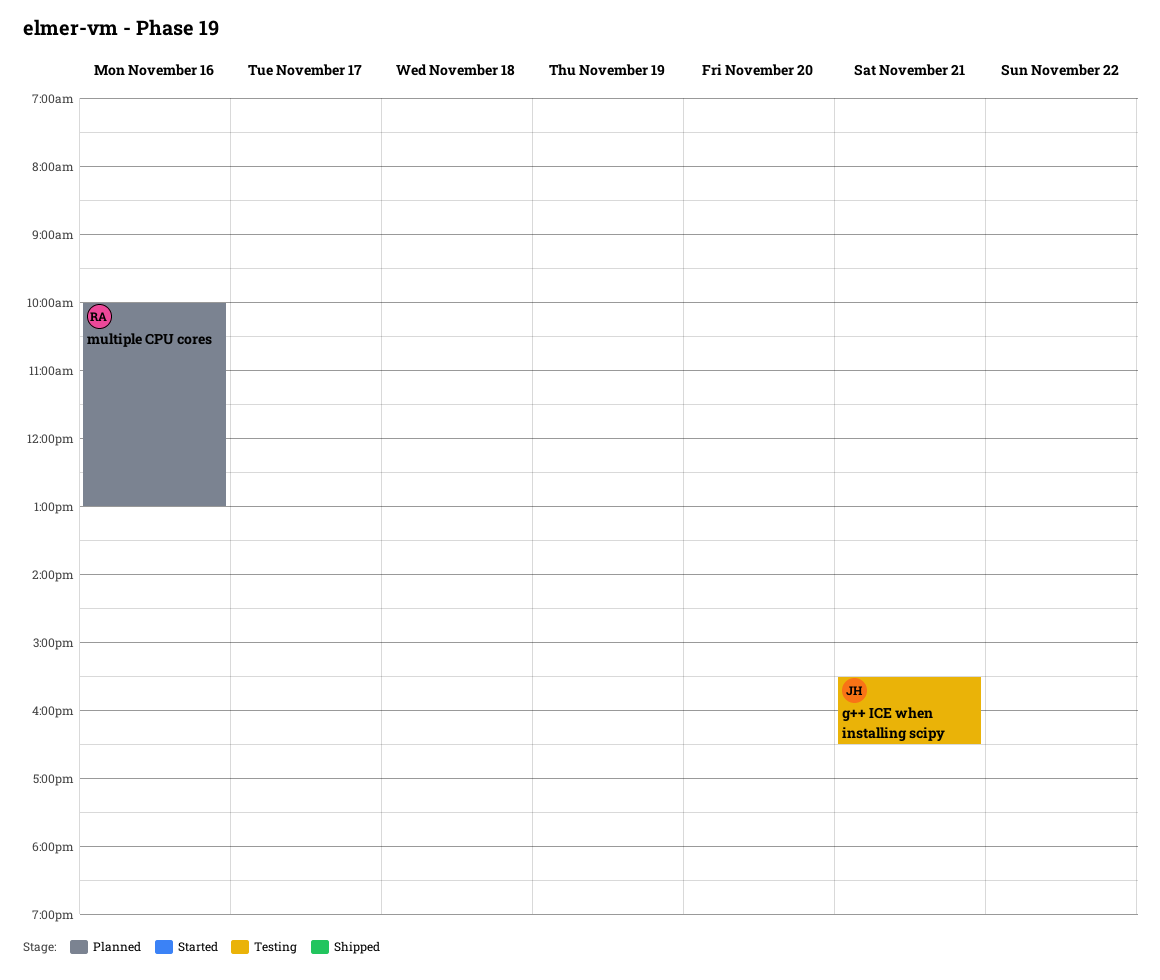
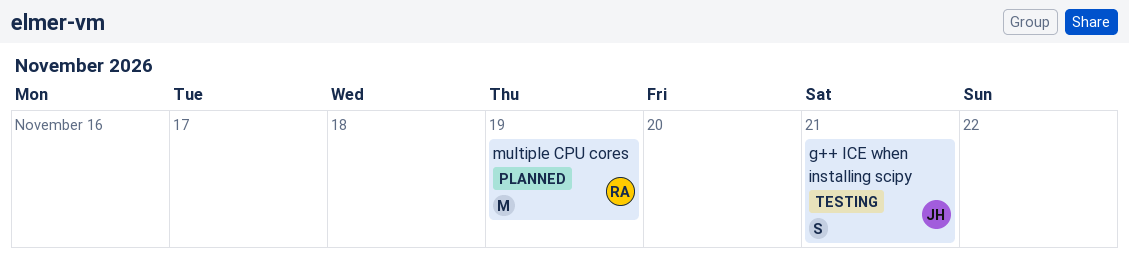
multiple CPU cores, day: Nov 16 -> Nov 19

